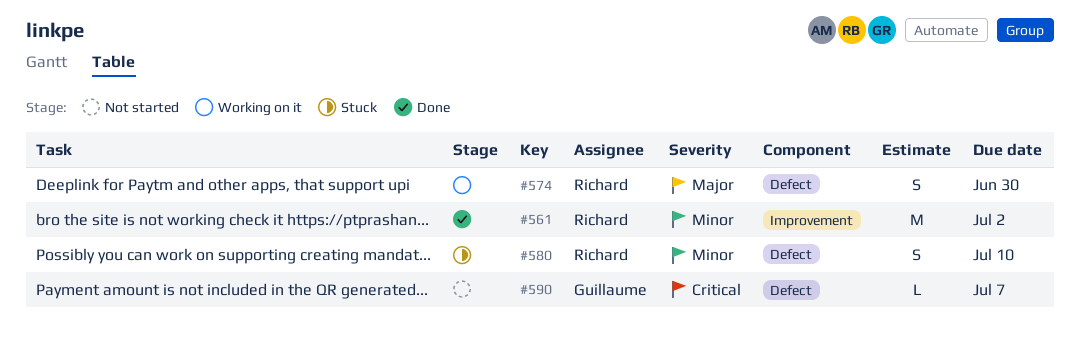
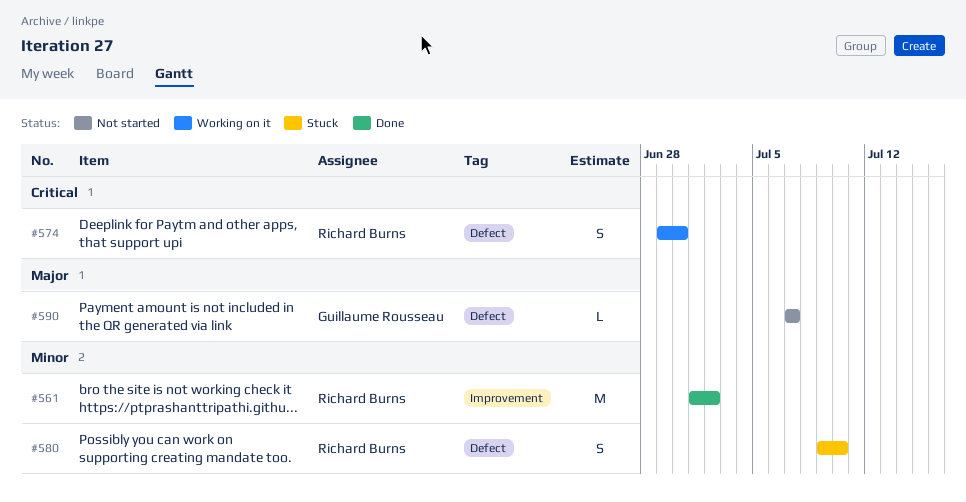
#574, priority: Major -> Critical
#590, priority: Critical -> Major

